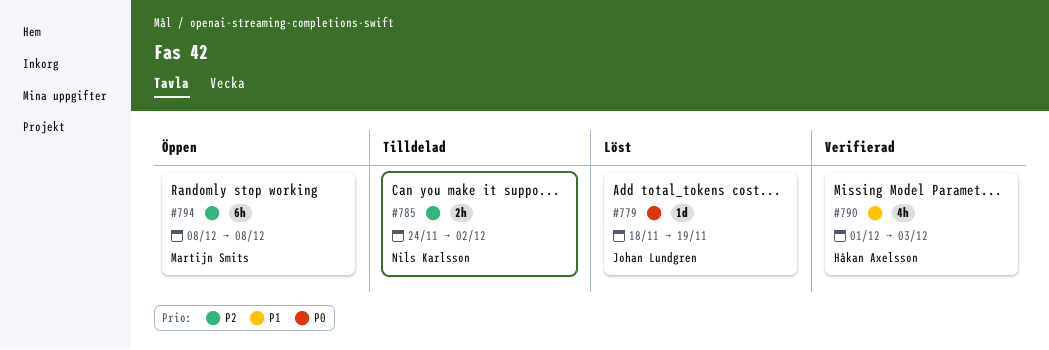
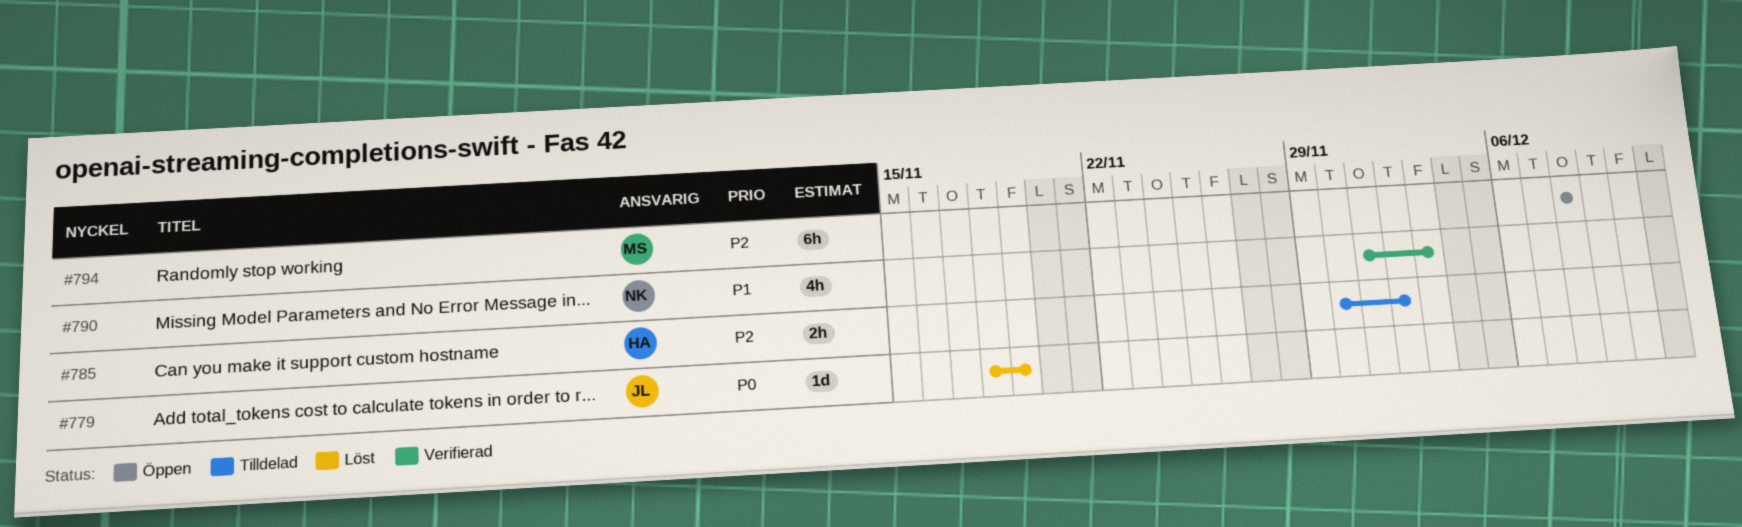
#785, owner: Nils Karlsson -> Håkan Axelsson
#785, start: Nov 24 -> Nov 30
#790, owner: Håkan Axelsson -> Nils Karlsson

